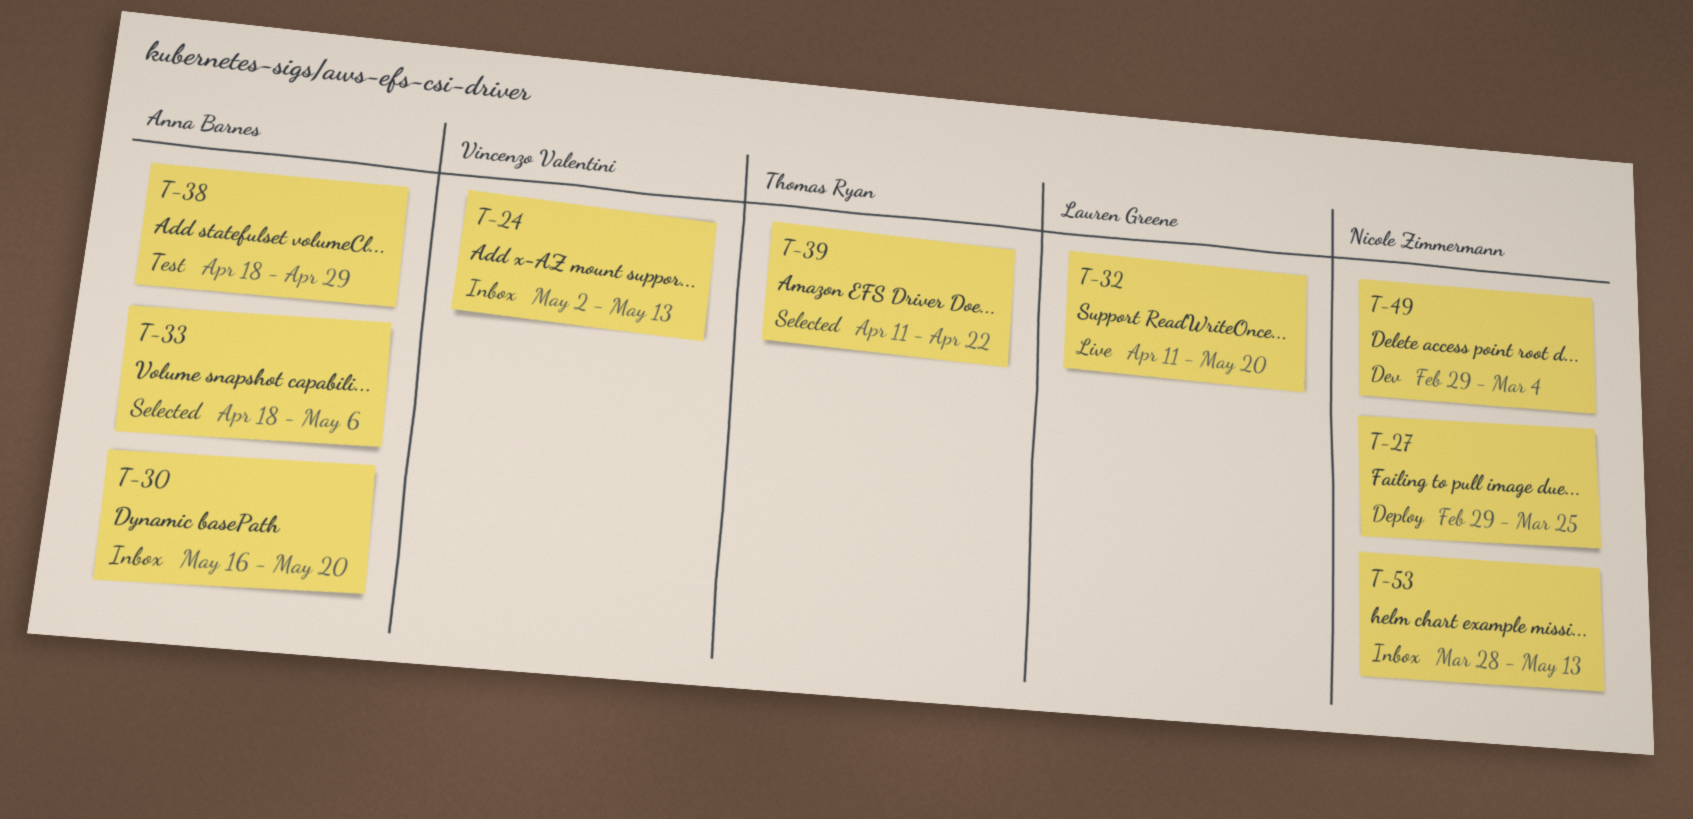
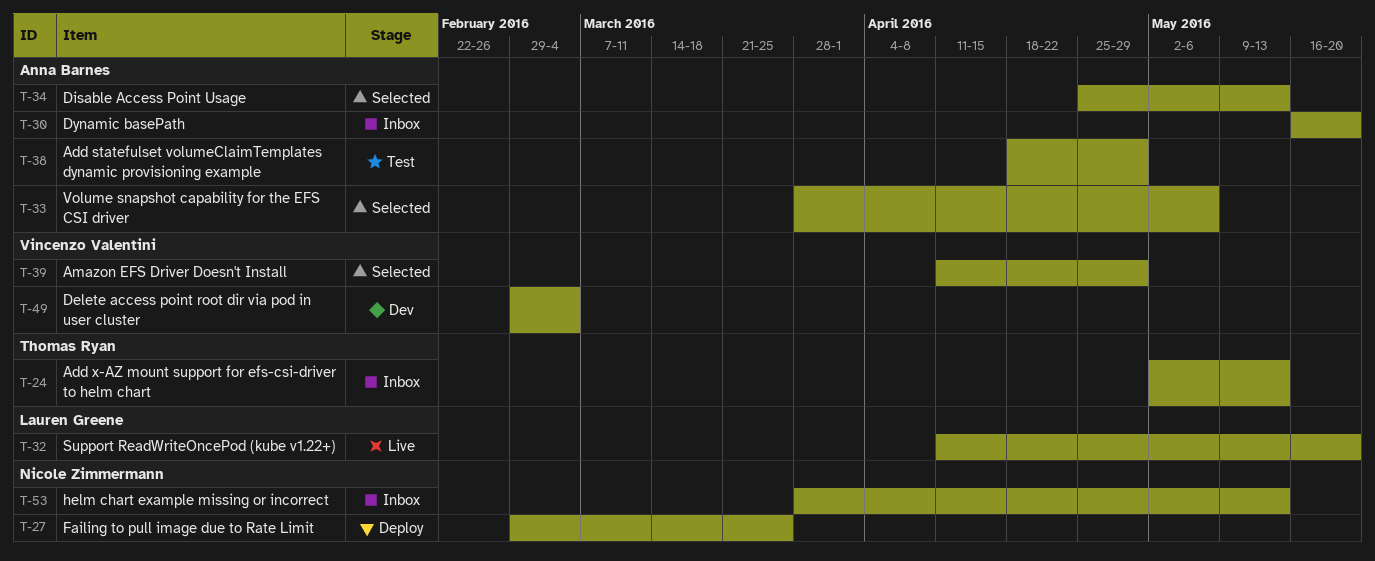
T-24, owner: Vincenzo Valentini -> Thomas Ryan
T-33, start: Apr 18 -> Mar 28
T-34: none -> present
T-39, owner: Thomas Ryan -> Vincenzo Valentini
T-39, due: Apr 22 -> Apr 29
T-49, owner: Nicole Zimmermann -> Vincenzo Valentini

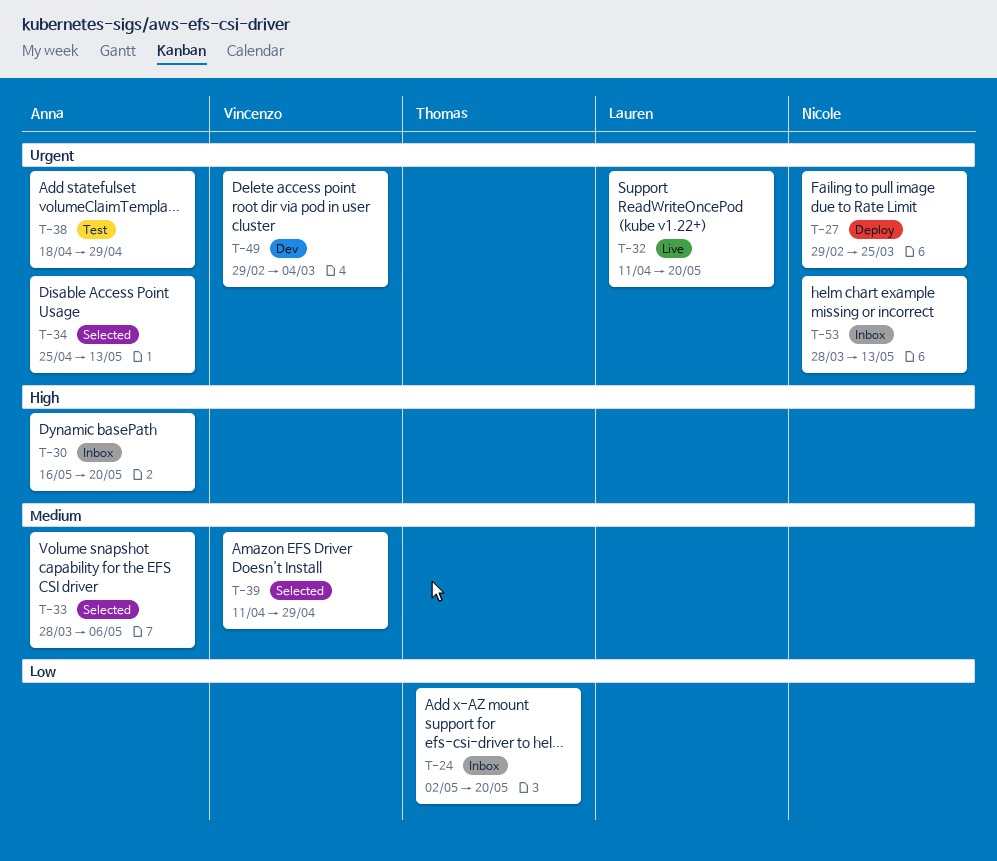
T-24, due: May 13 -> May 20

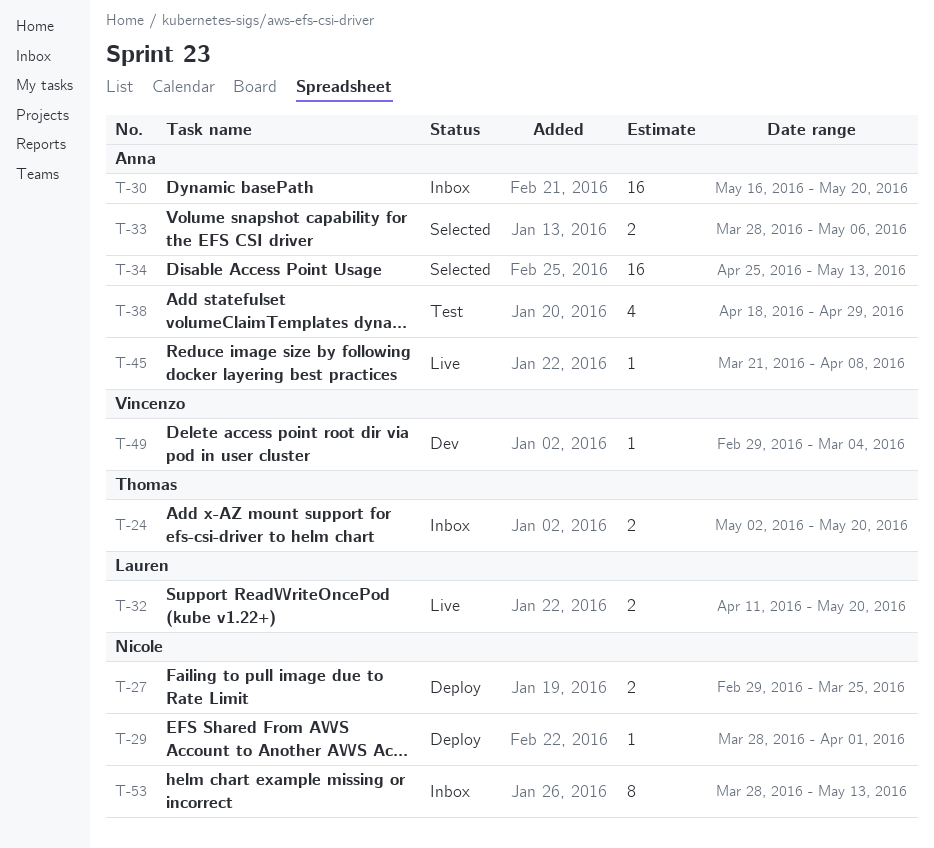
T-29: none -> present
T-39: present -> none
T-45: none -> present

